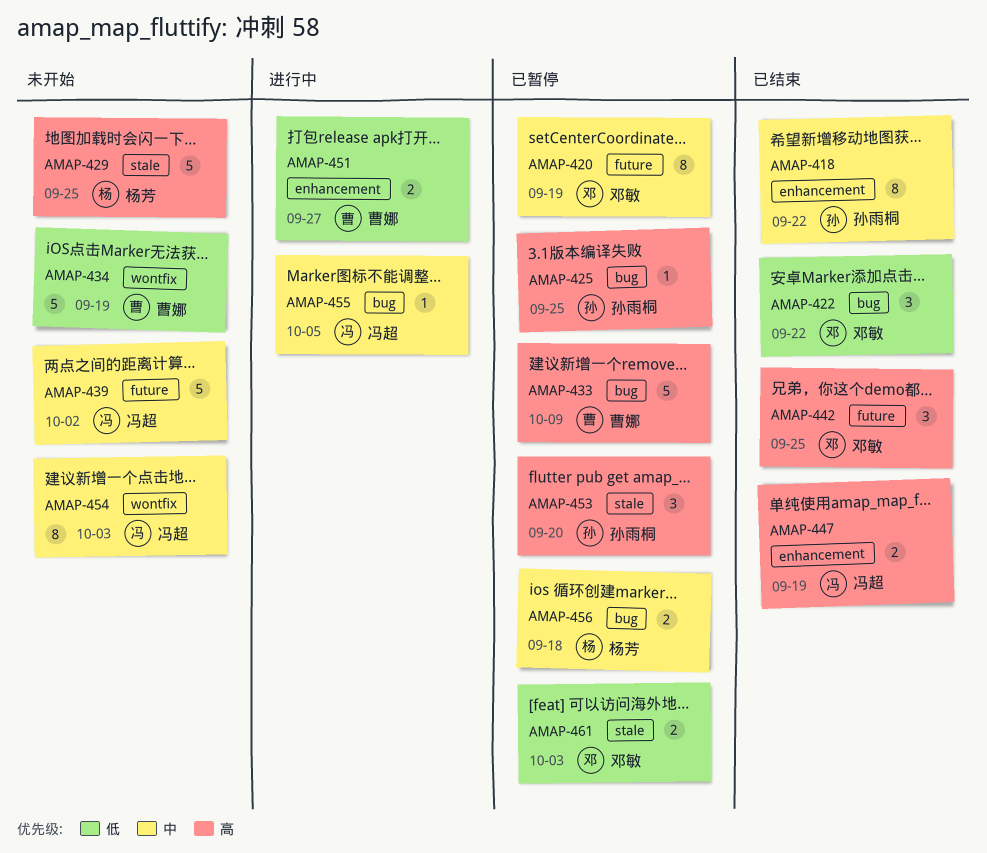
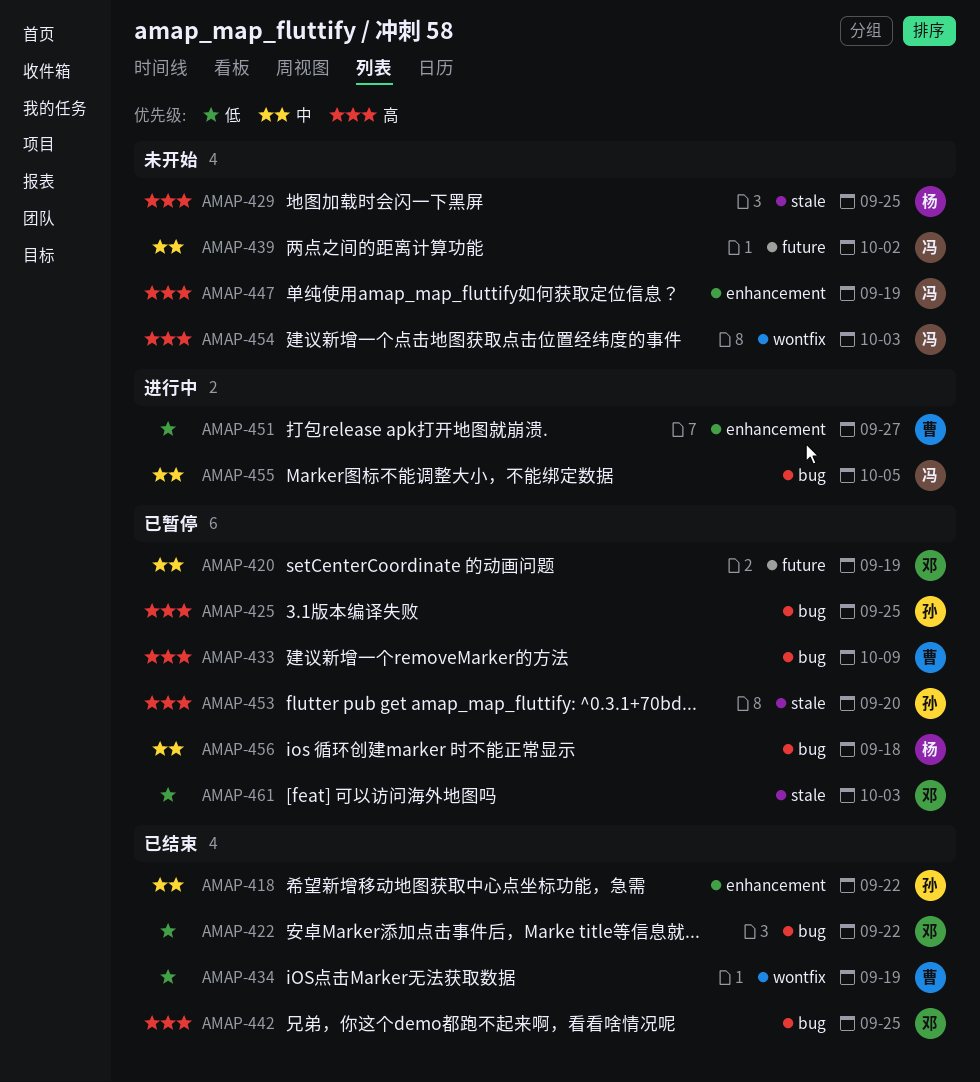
AMAP-434, status: 未开始 -> 已结束
AMAP-442, label: future -> bug
AMAP-447, status: 已结束 -> 未开始
AMAP-454, priority: 中 -> 高

